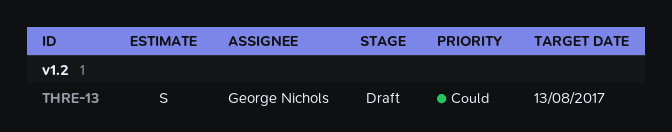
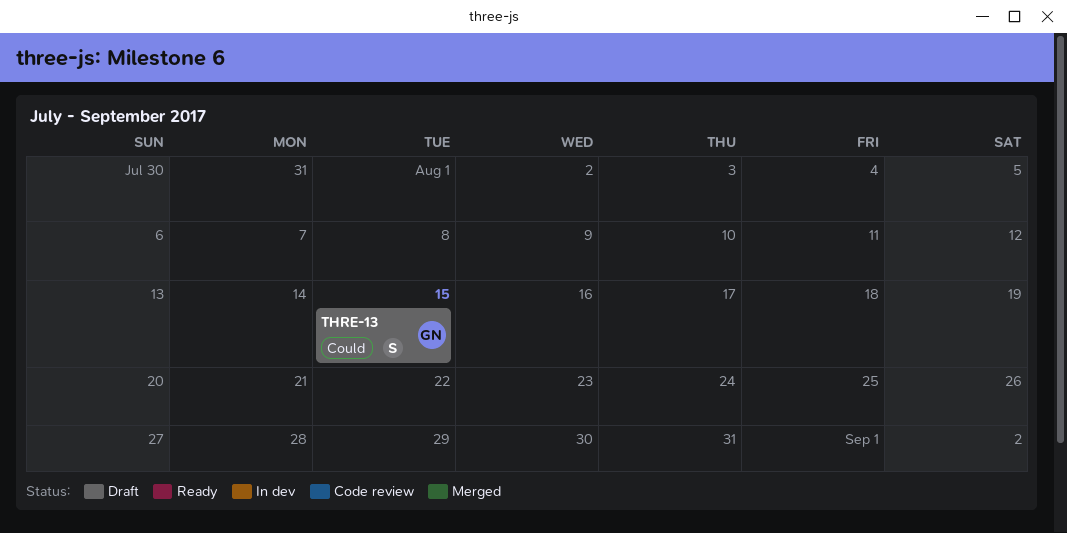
THRE-13, due: Aug 13 -> Aug 15

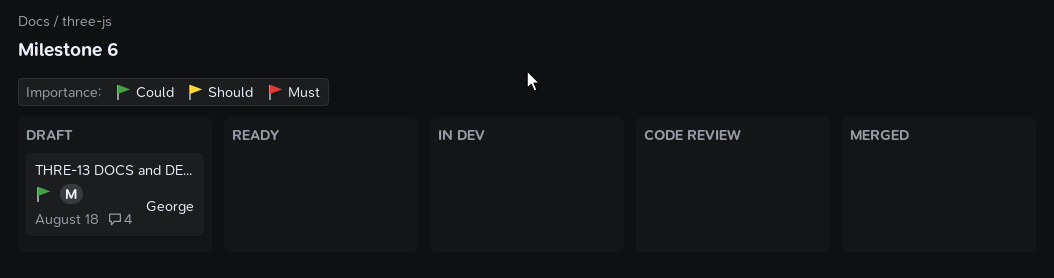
THRE-13, estimate: S -> M
THRE-13, due: Aug 15 -> Aug 18

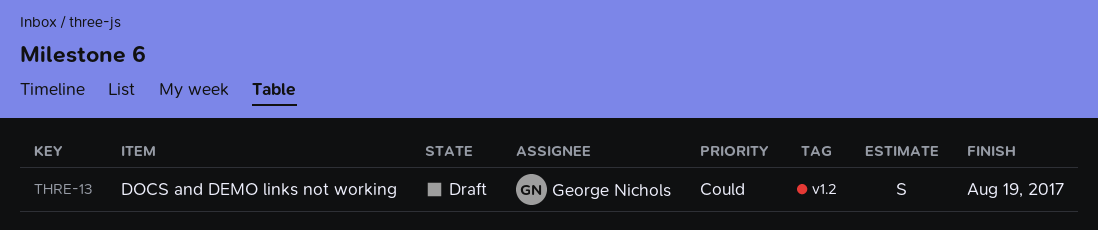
THRE-13, estimate: M -> S
THRE-13, due: Aug 18 -> Aug 19

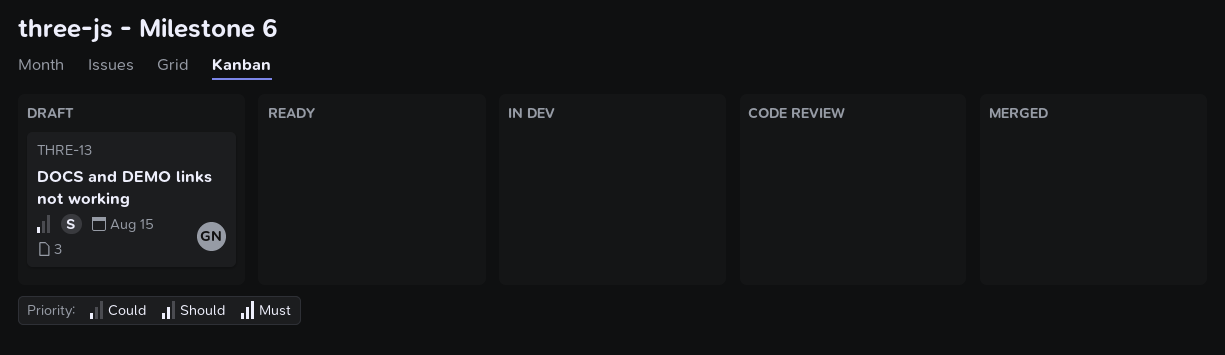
THRE-13, due: Aug 19 -> Aug 15

